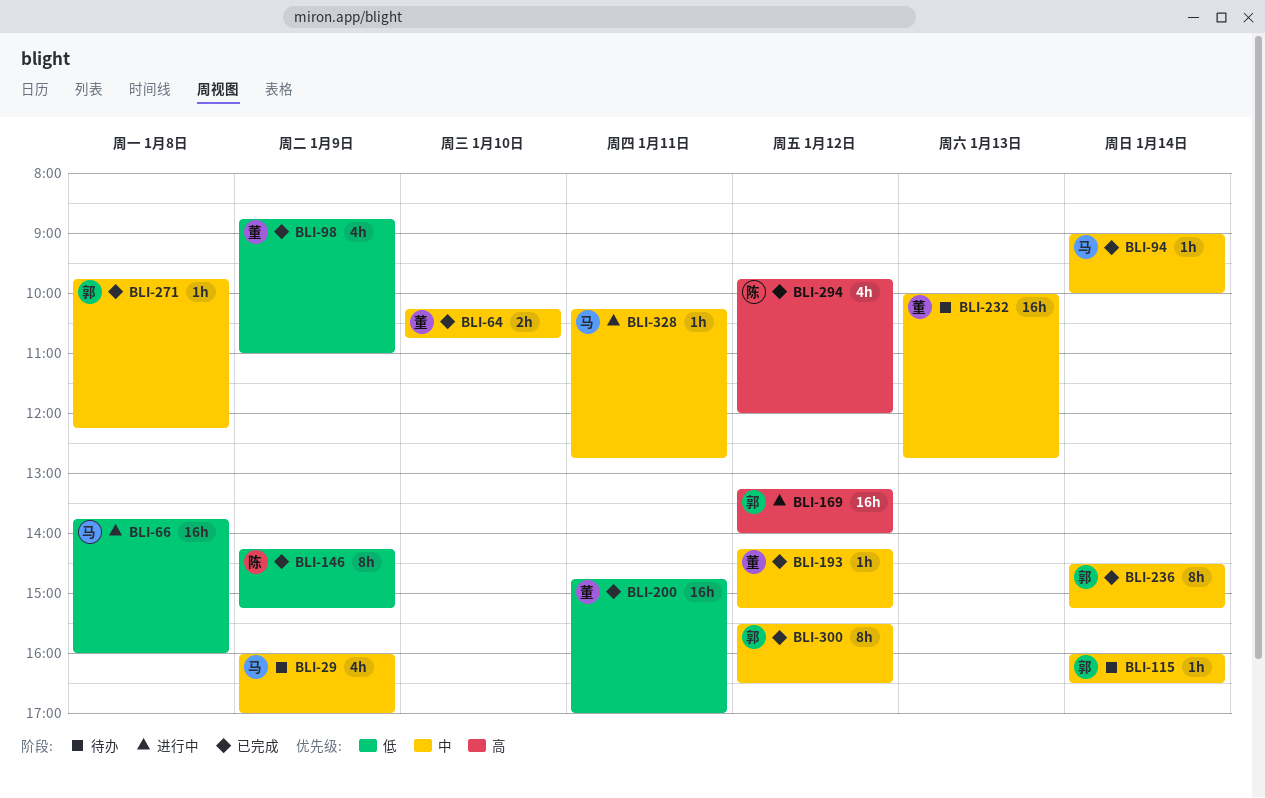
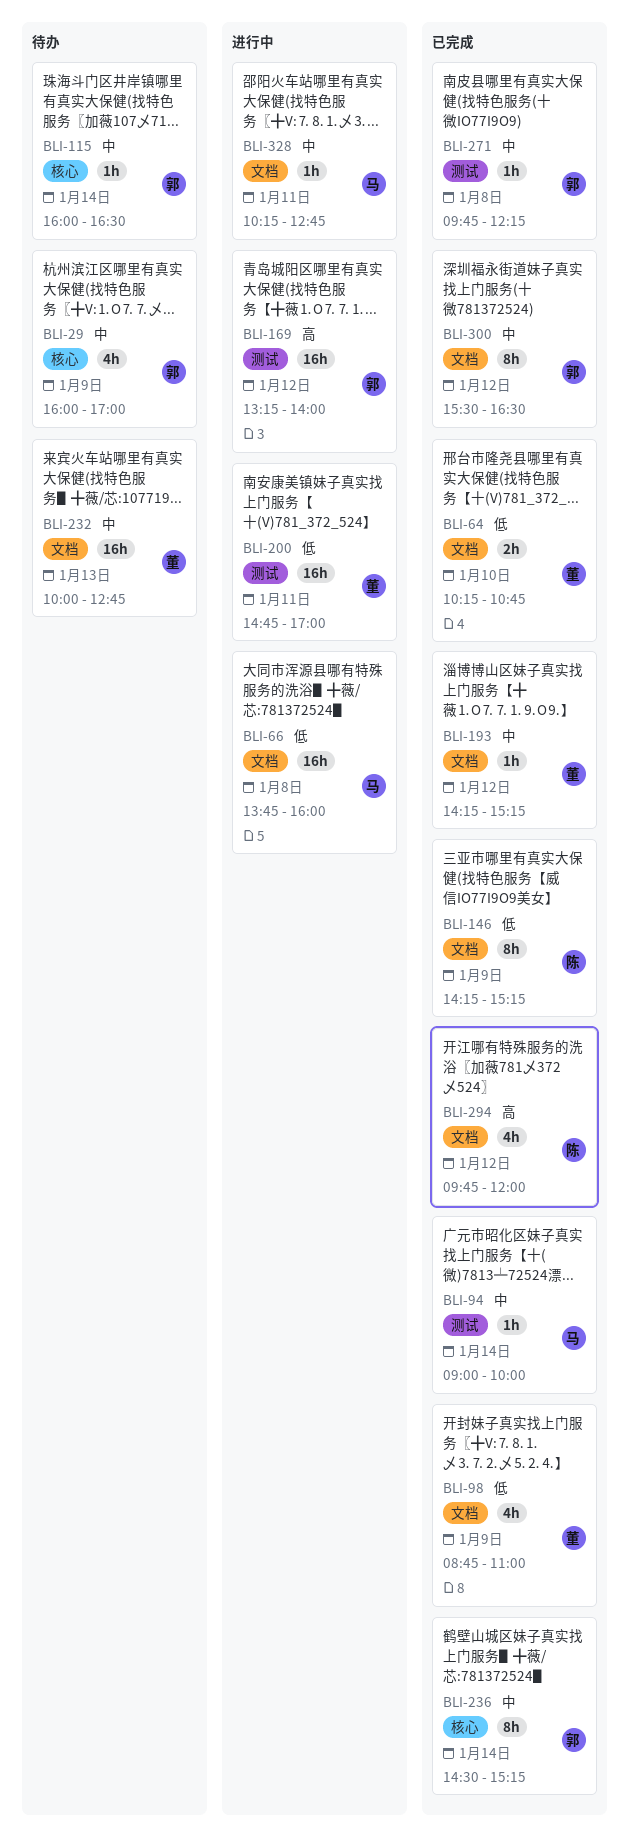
BLI-29, owner: 马 -> 郭
BLI-64, priority: 中 -> 低
BLI-200, status: 已完成 -> 进行中

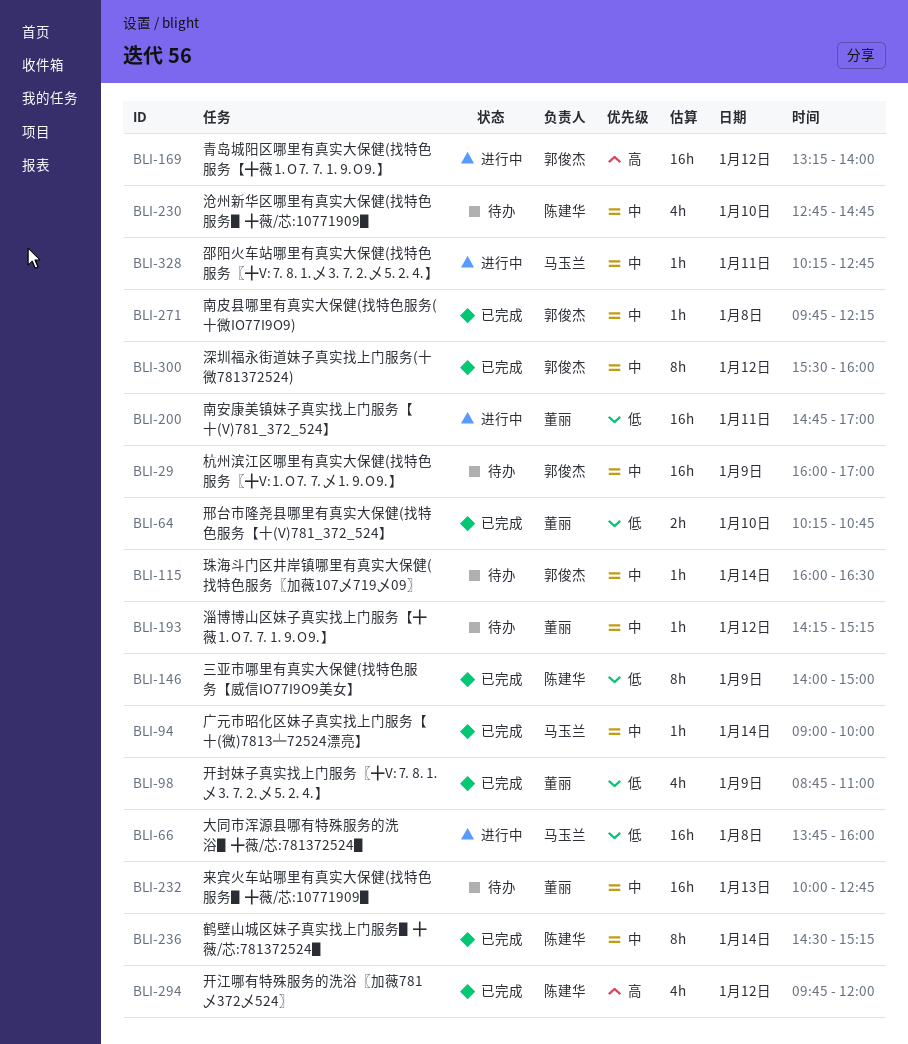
BLI-29, estimate: 4h -> 16h
BLI-146, begins: 14:15 -> 14:00
BLI-146, ends: 15:15 -> 15:00
BLI-193, status: 已完成 -> 待办
BLI-230: none -> present
BLI-236, owner: 郭俊杰 -> 陈建华
BLI-300, ends: 16:30 -> 16:00

